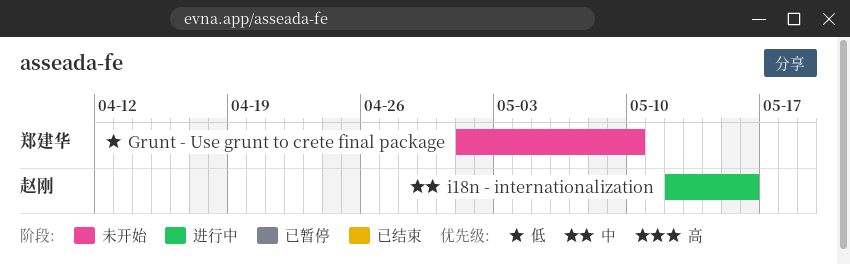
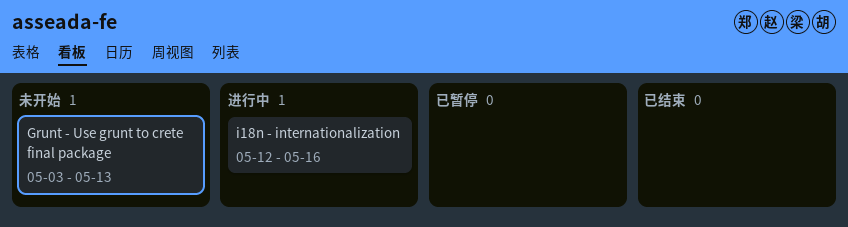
Grunt - Use grunt to crete final package, start: May 1 -> May 3
Grunt - Use grunt to crete final package, due: May 10 -> May 13

